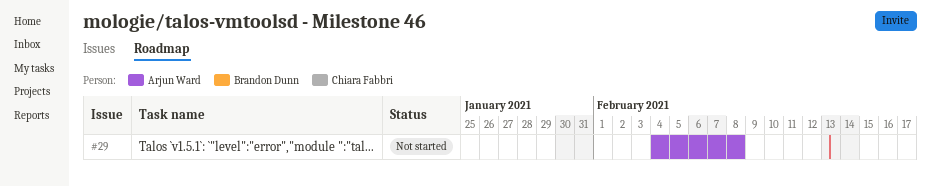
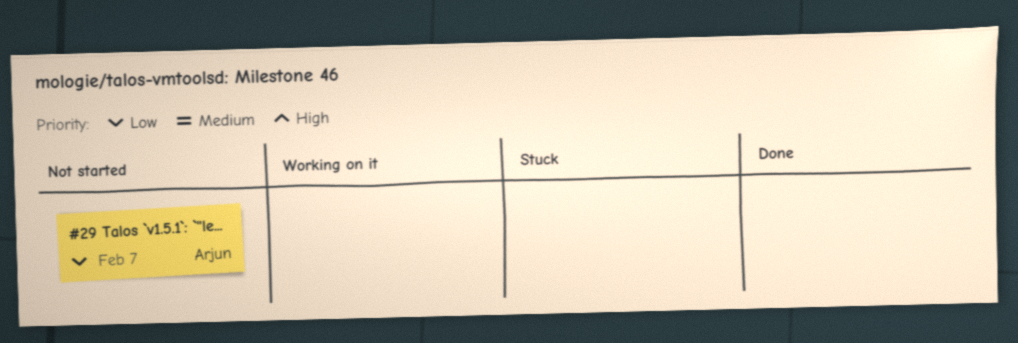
#29, due: Feb 8 -> Feb 7

